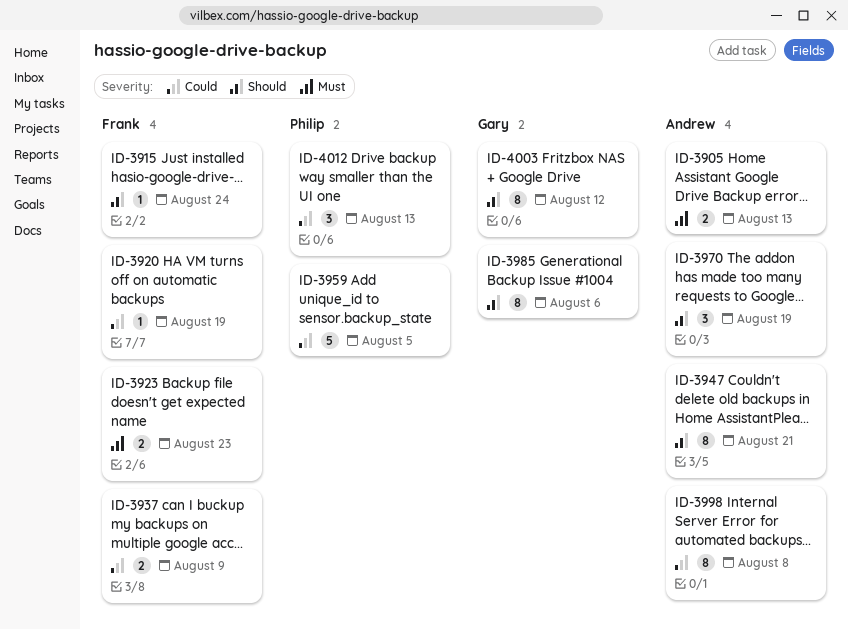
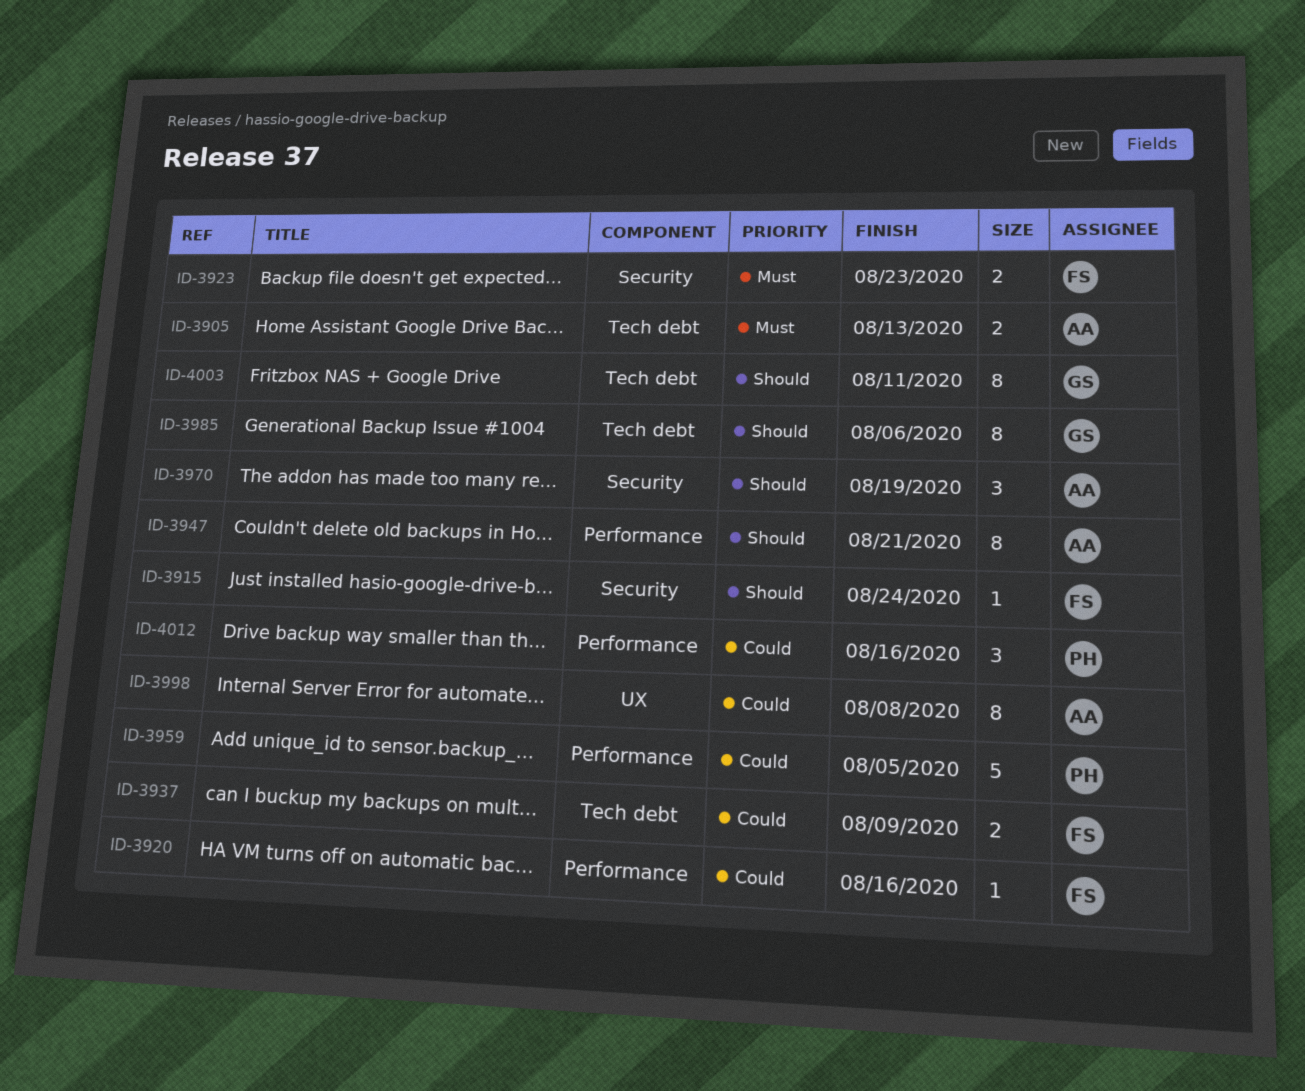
ID-3920, due: Aug 19 -> Aug 16
ID-4003, due: Aug 12 -> Aug 11
ID-4012, due: Aug 13 -> Aug 16

